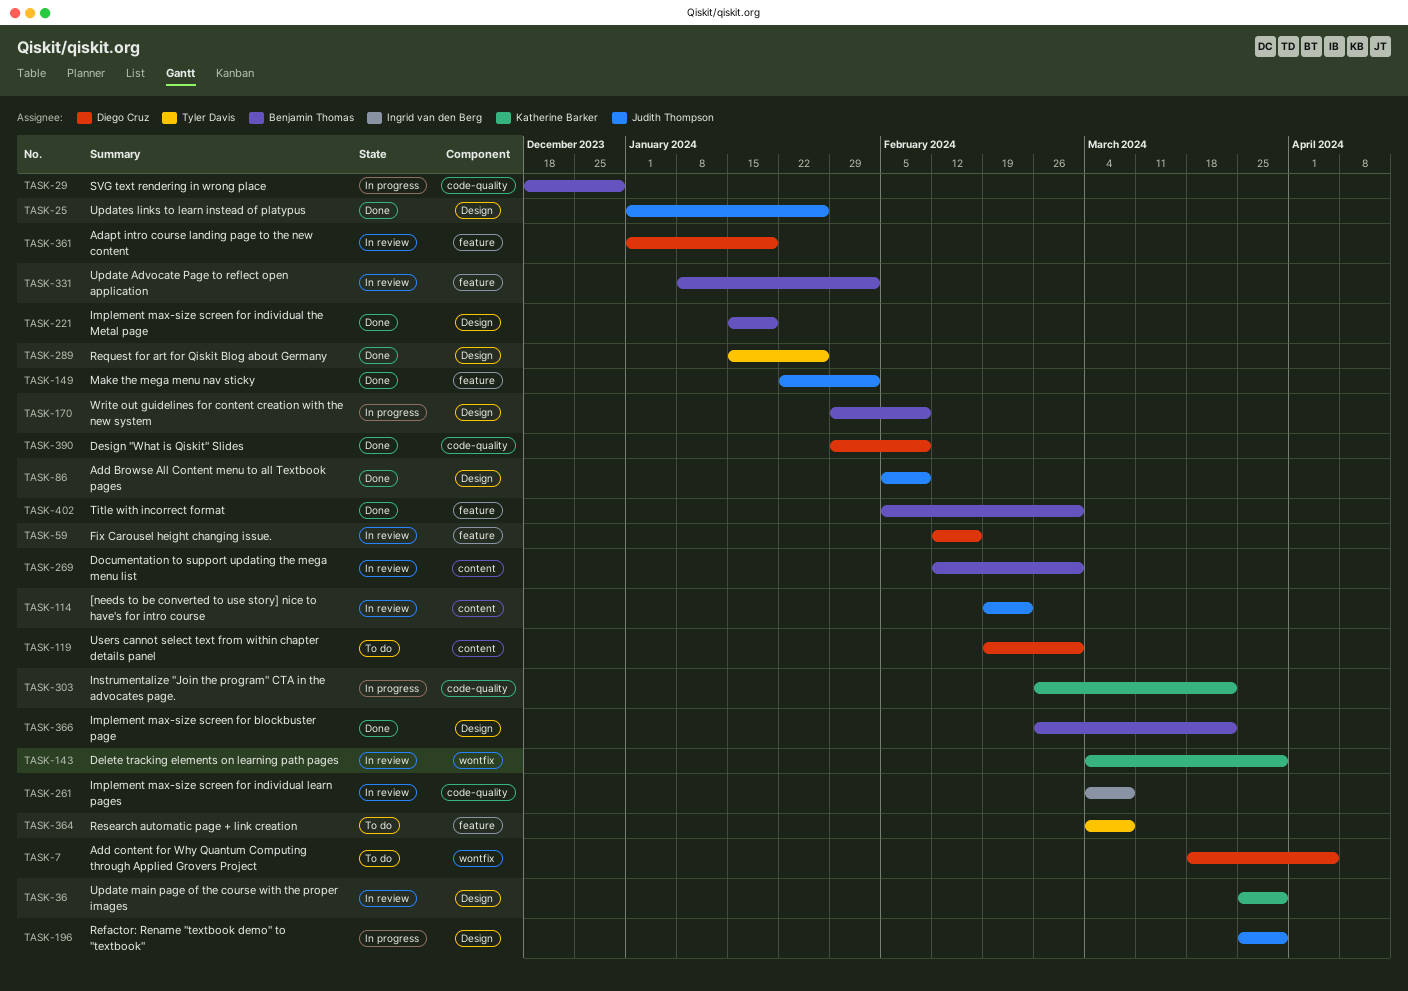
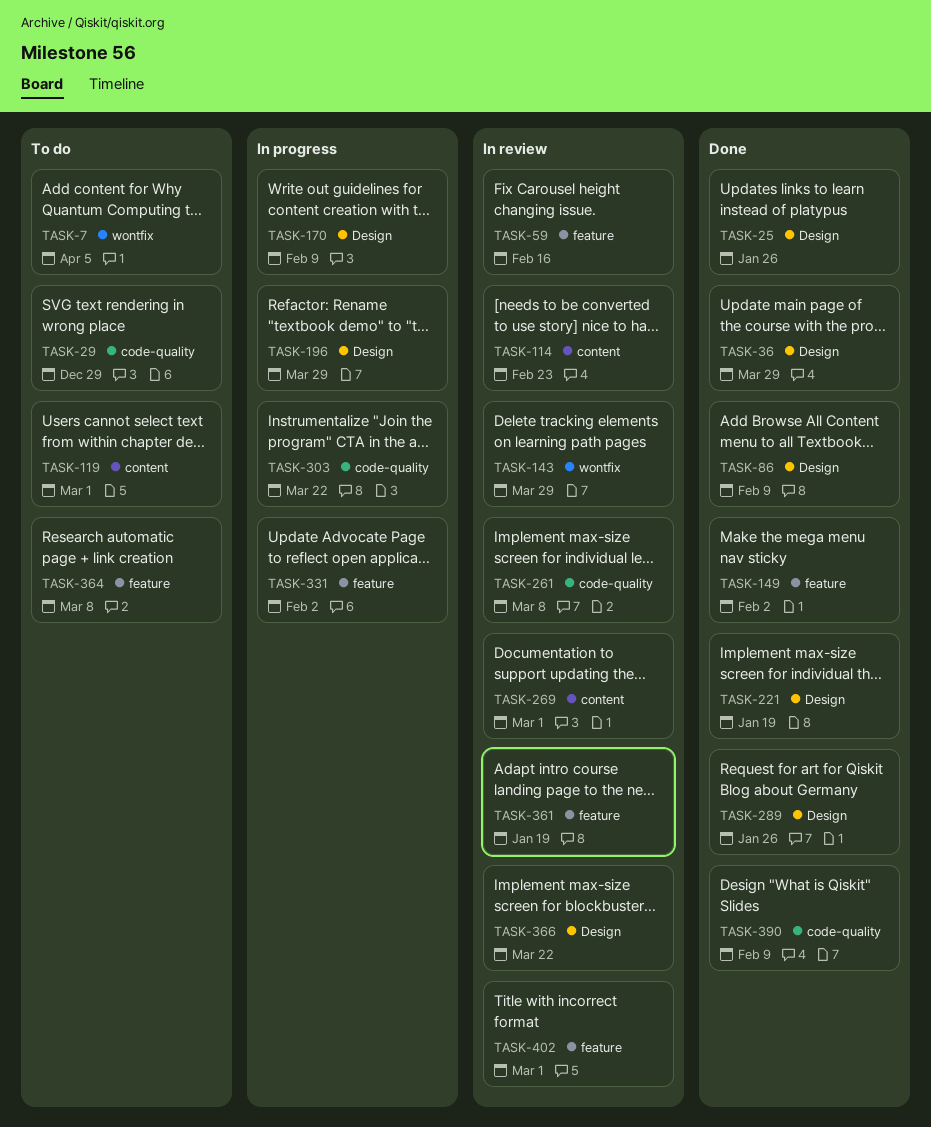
TASK-29, status: In progress -> To do
TASK-36, status: In review -> Done
TASK-331, status: In review -> In progress
TASK-366, status: Done -> In review
TASK-402, status: Done -> In review

